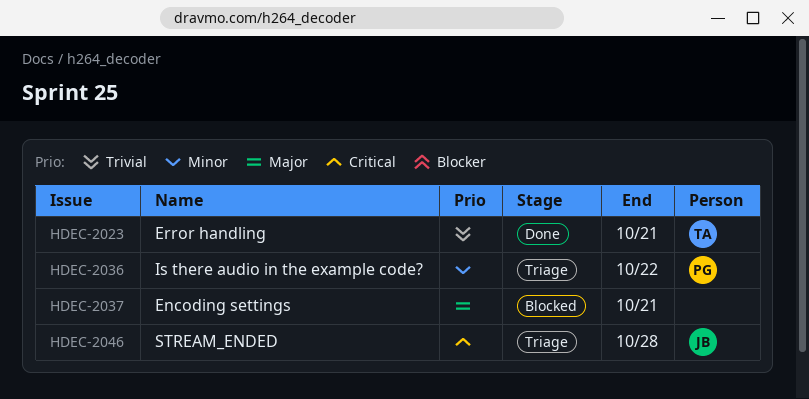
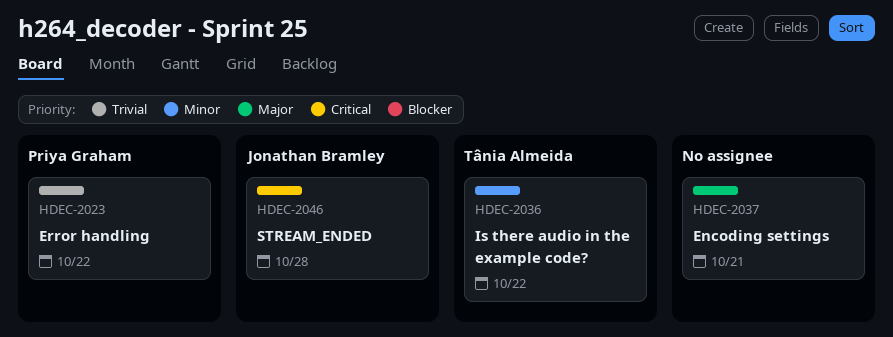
HDEC-2023, owner: Tânia Almeida -> Priya Graham
HDEC-2023, due: Oct 21 -> Oct 22
HDEC-2036, owner: Priya Graham -> Tânia Almeida

